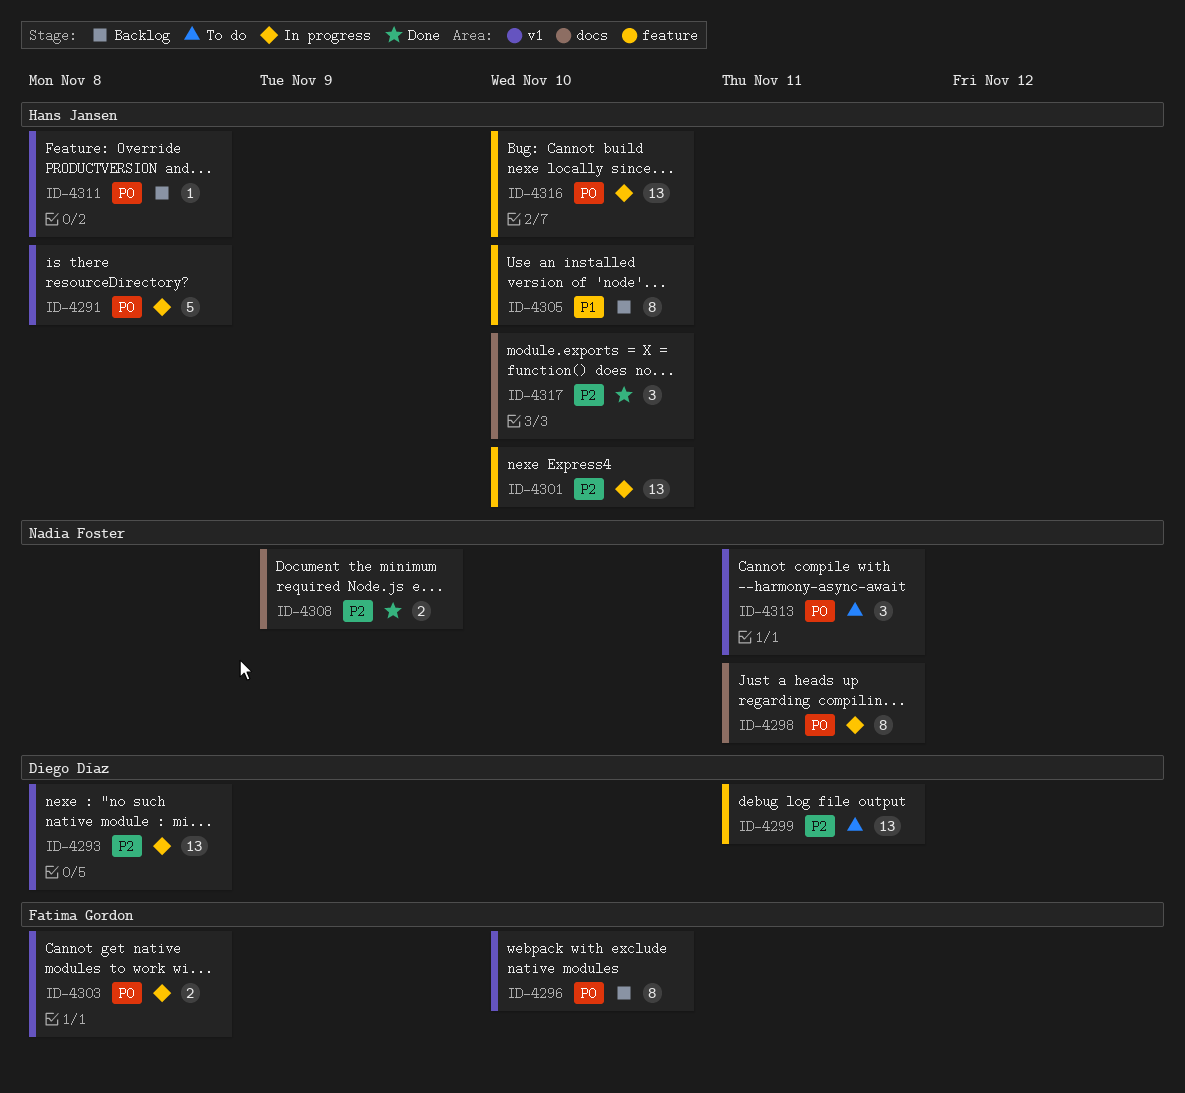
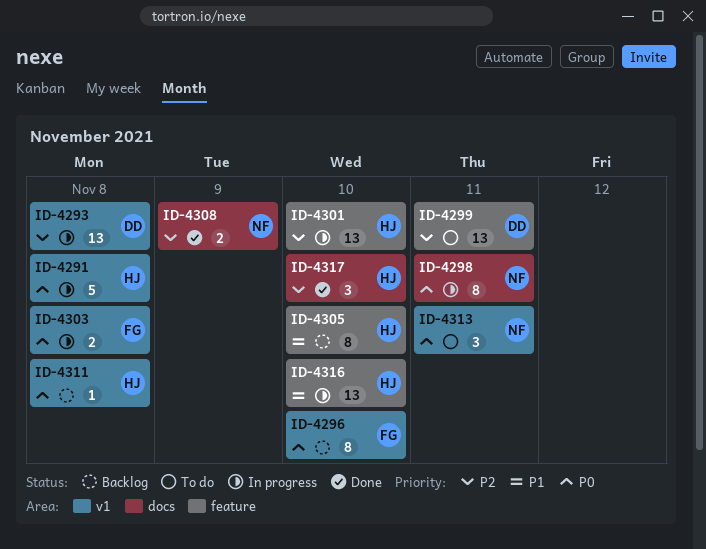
ID-4316, priority: P0 -> P1

